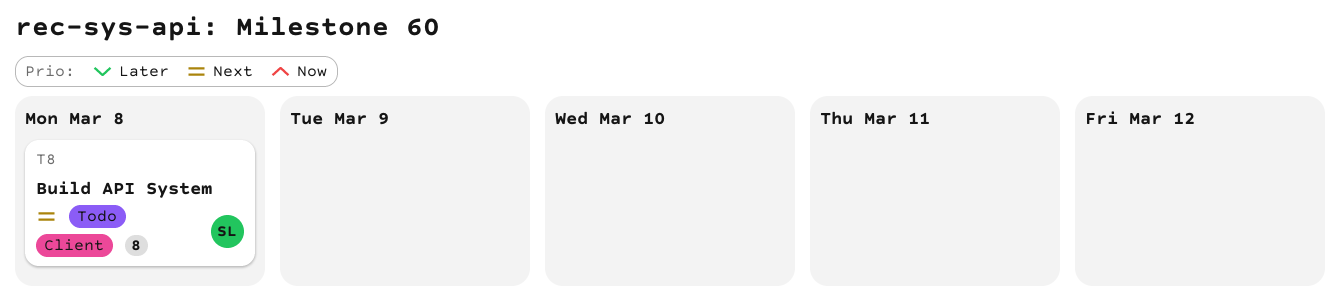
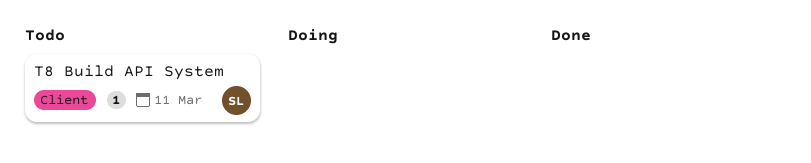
T8, estimate: 8 -> 1
T8, due: Mar 8 -> Mar 11

